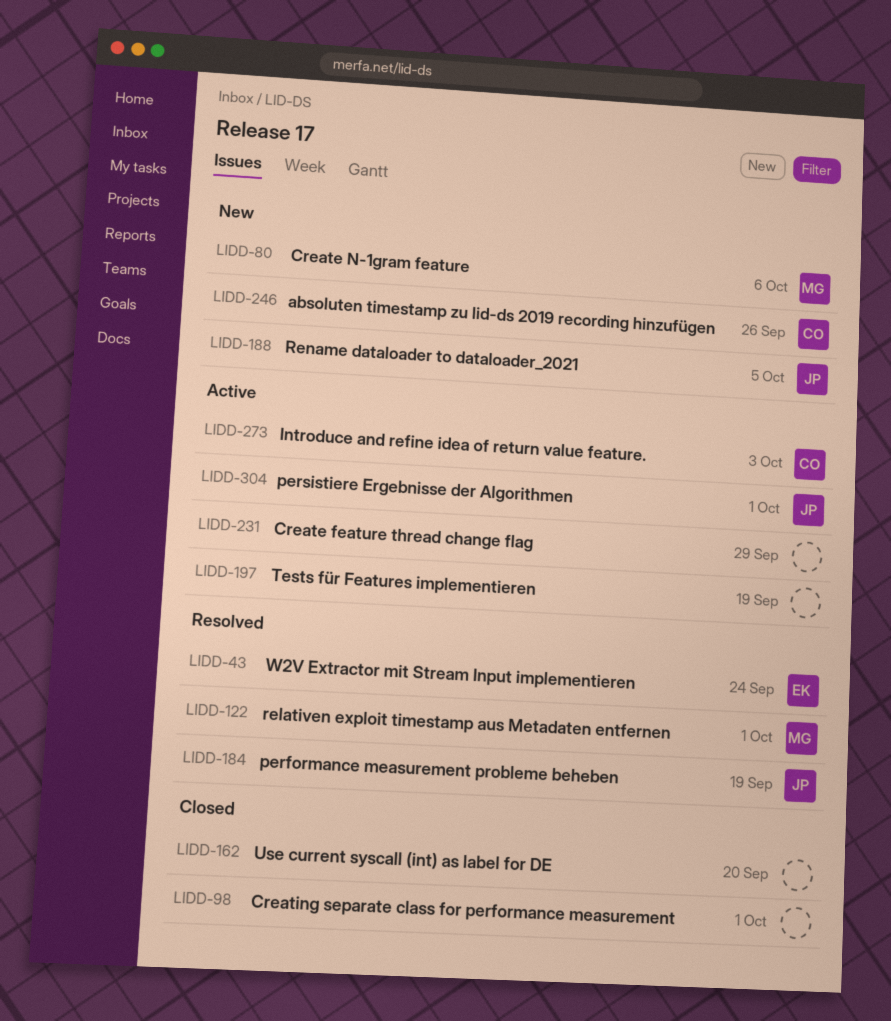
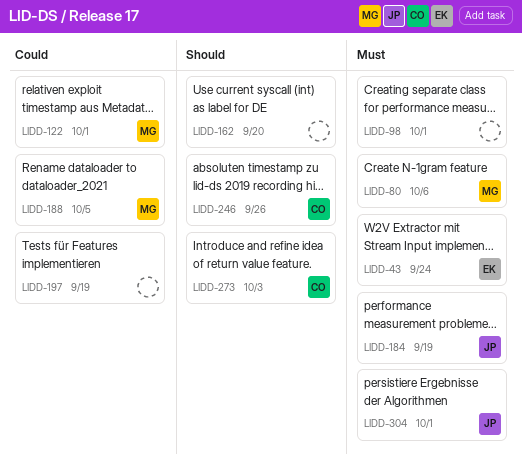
LIDD-188, owner: JP -> MG
LIDD-231: present -> none

